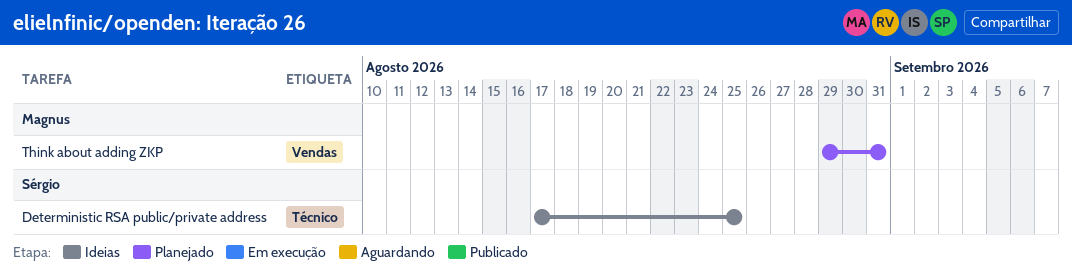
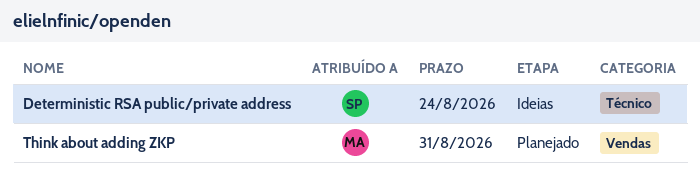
Deterministic RSA public/private address, due: Aug 25 -> Aug 24

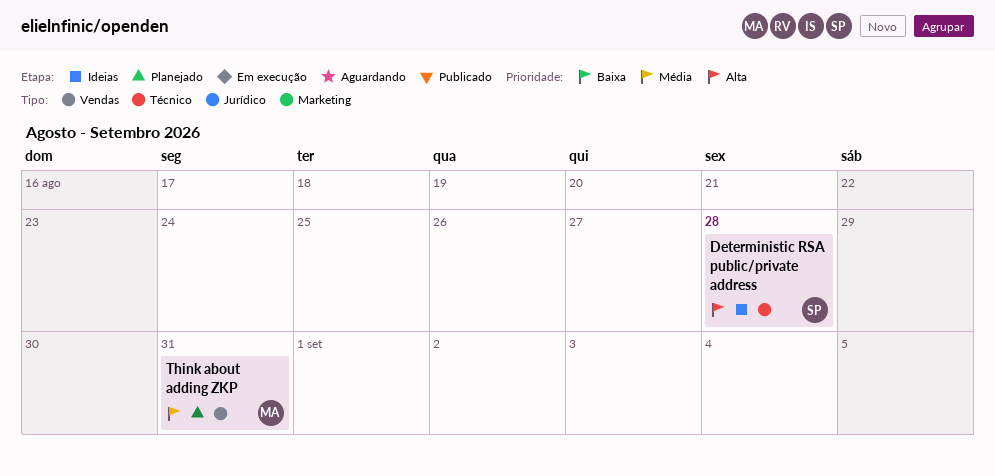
Deterministic RSA public/private address, due: Aug 24 -> Aug 28

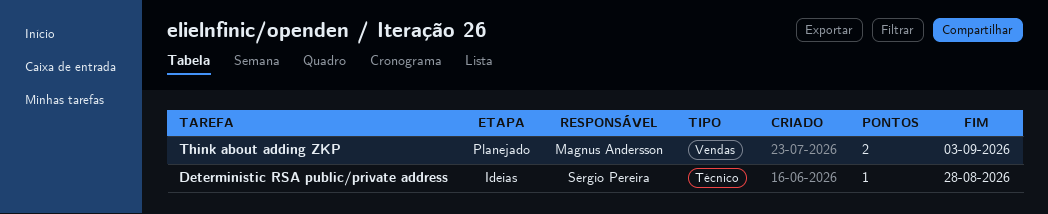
Think about adding ZKP, due: Aug 31 -> Sep 3

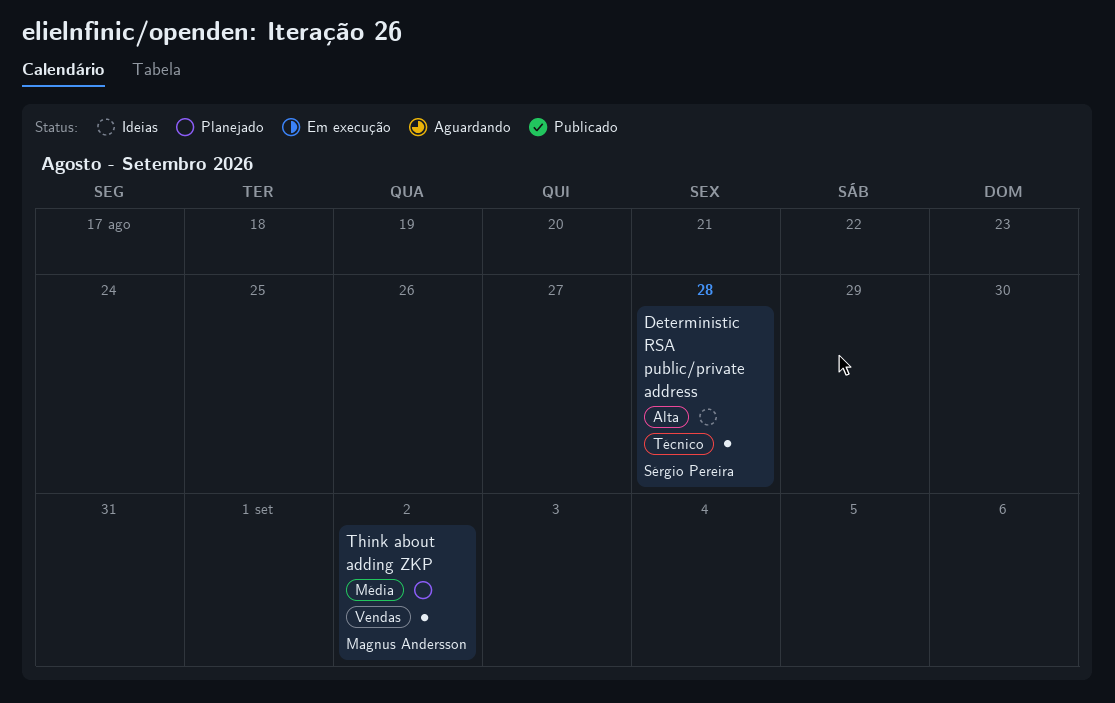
Think about adding ZKP, estimate: 2 -> 1
Think about adding ZKP, due: Sep 3 -> Sep 2

